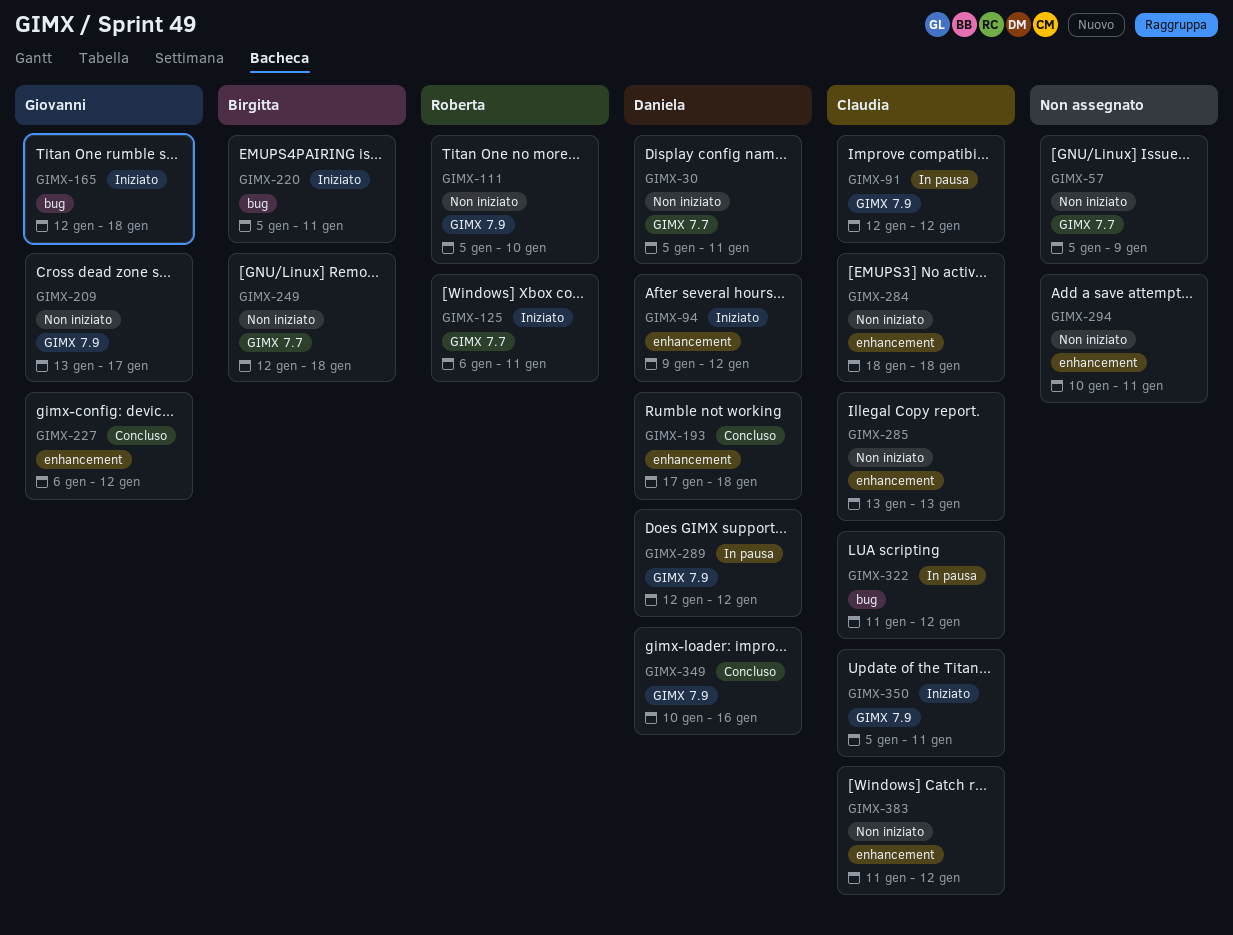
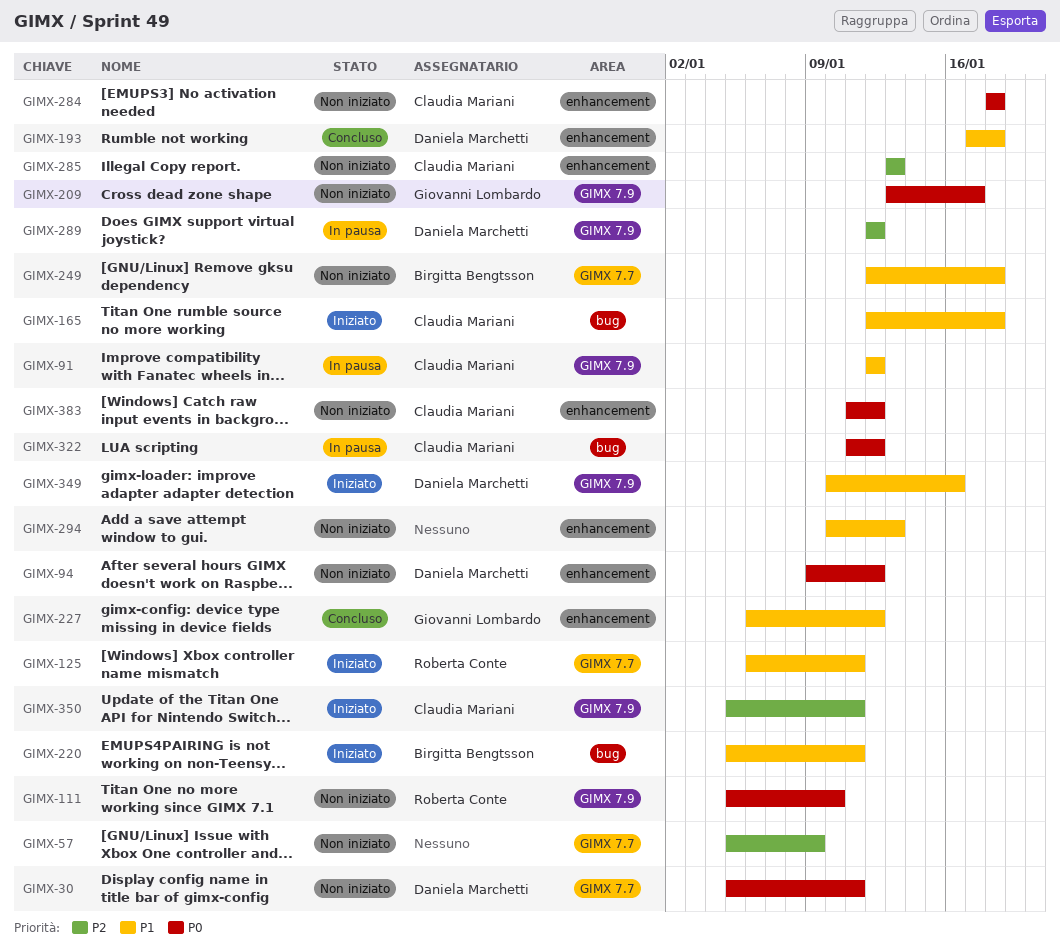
GIMX-94, status: Iniziato -> Non iniziato
GIMX-165, owner: Giovanni Lombardo -> Claudia Mariani
GIMX-294, due: Jan 11 -> Jan 13
GIMX-349, status: Concluso -> Iniziato

